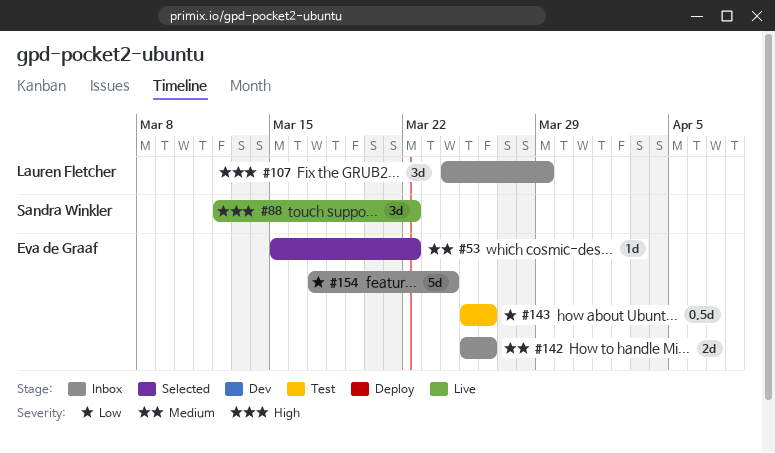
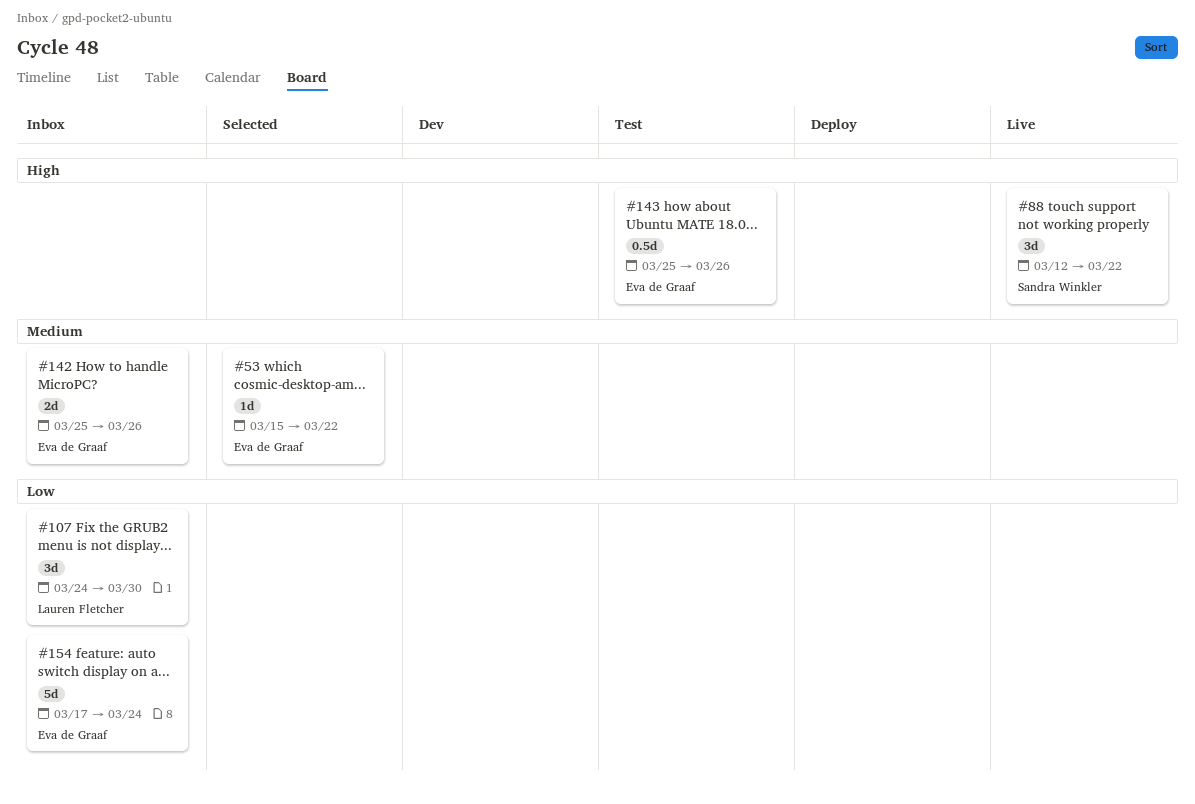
#107, priority: High -> Low
#107, due: Mar 29 -> Mar 30
#143, priority: Low -> High

